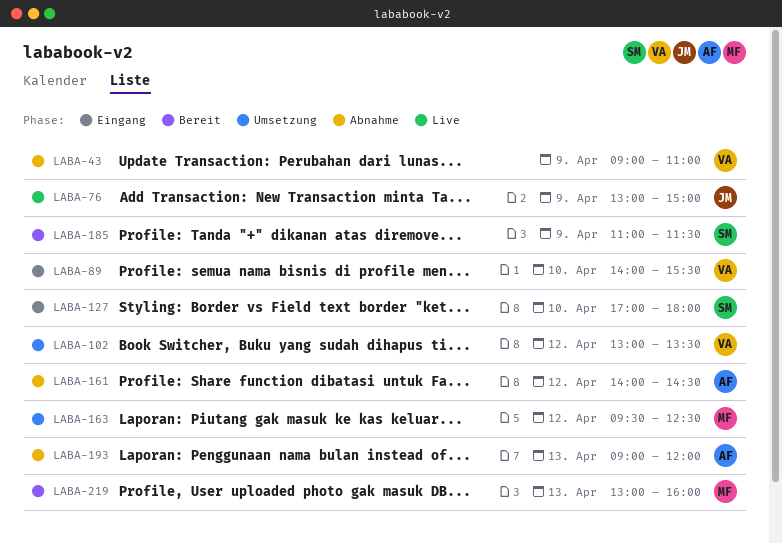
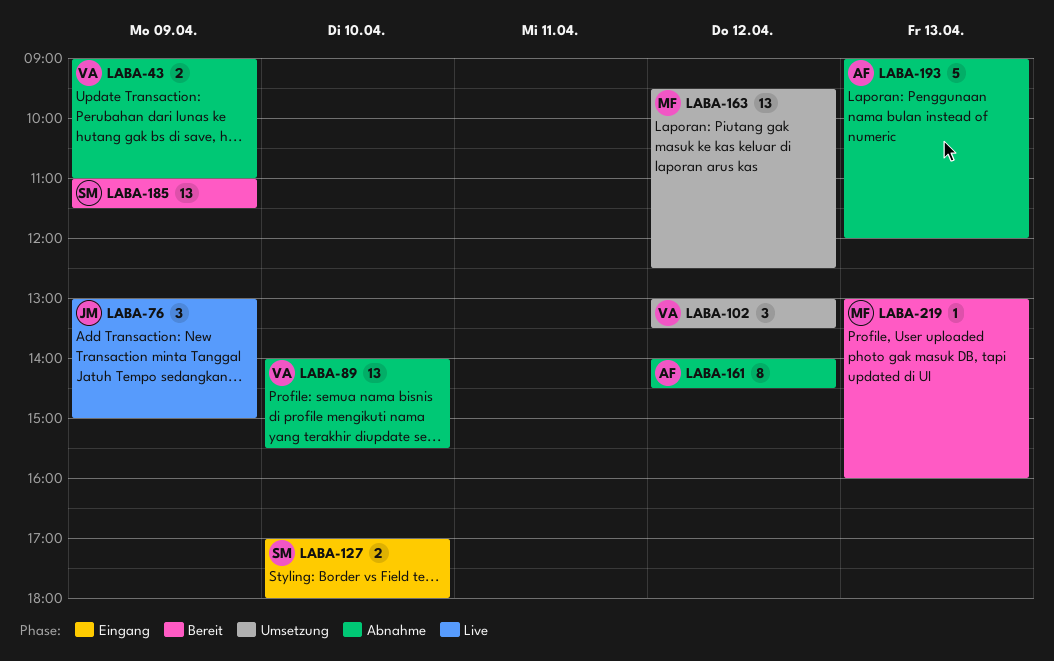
LABA-89, status: Eingang -> Abnahme

